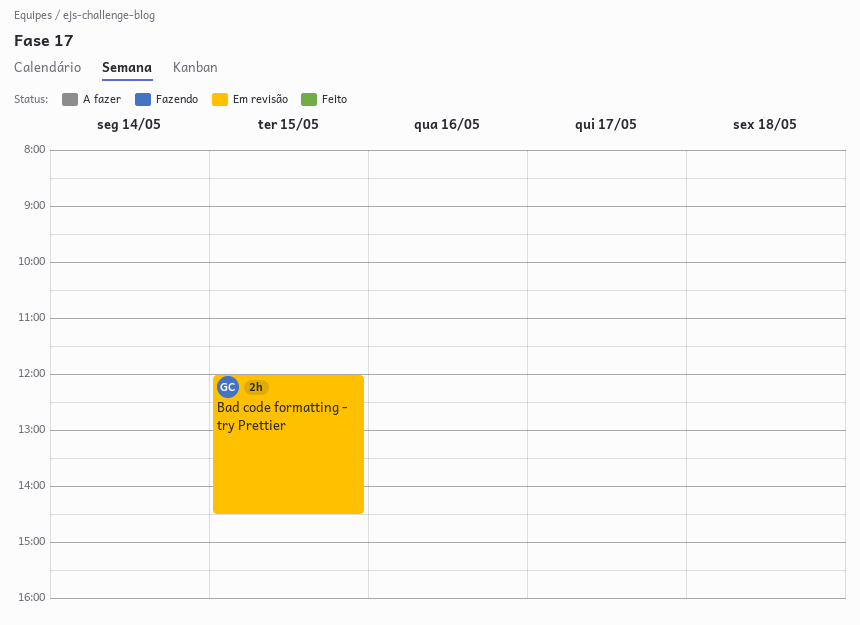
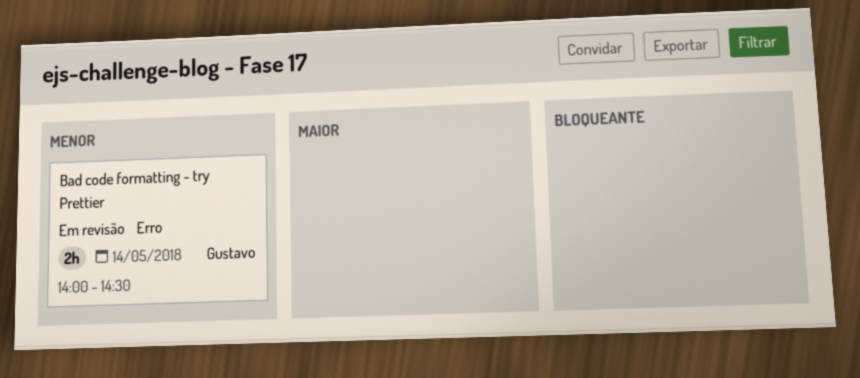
Bad code formatting - try Prettier, day: May 15 -> May 14
Bad code formatting - try Prettier, begins: 12:00 -> 14:00

